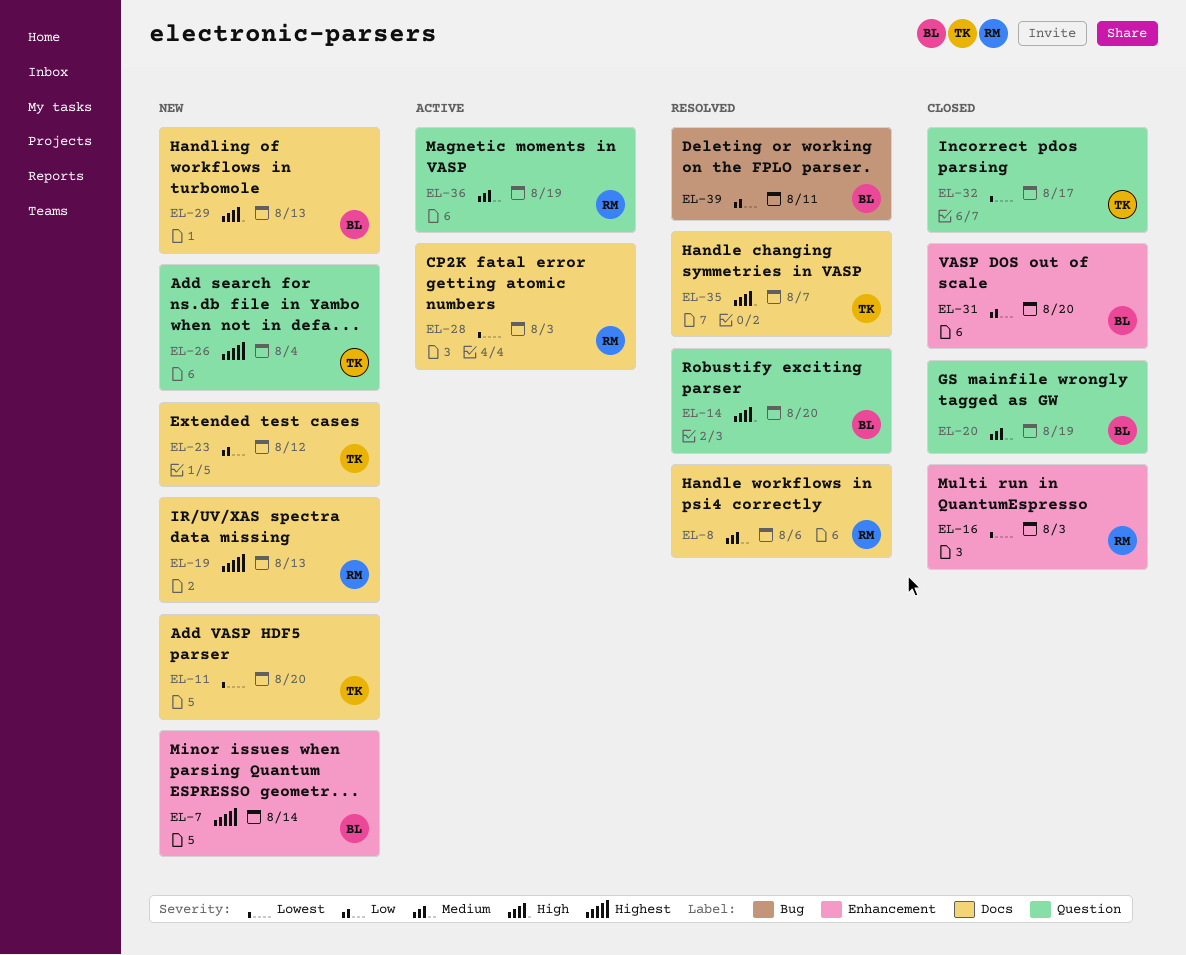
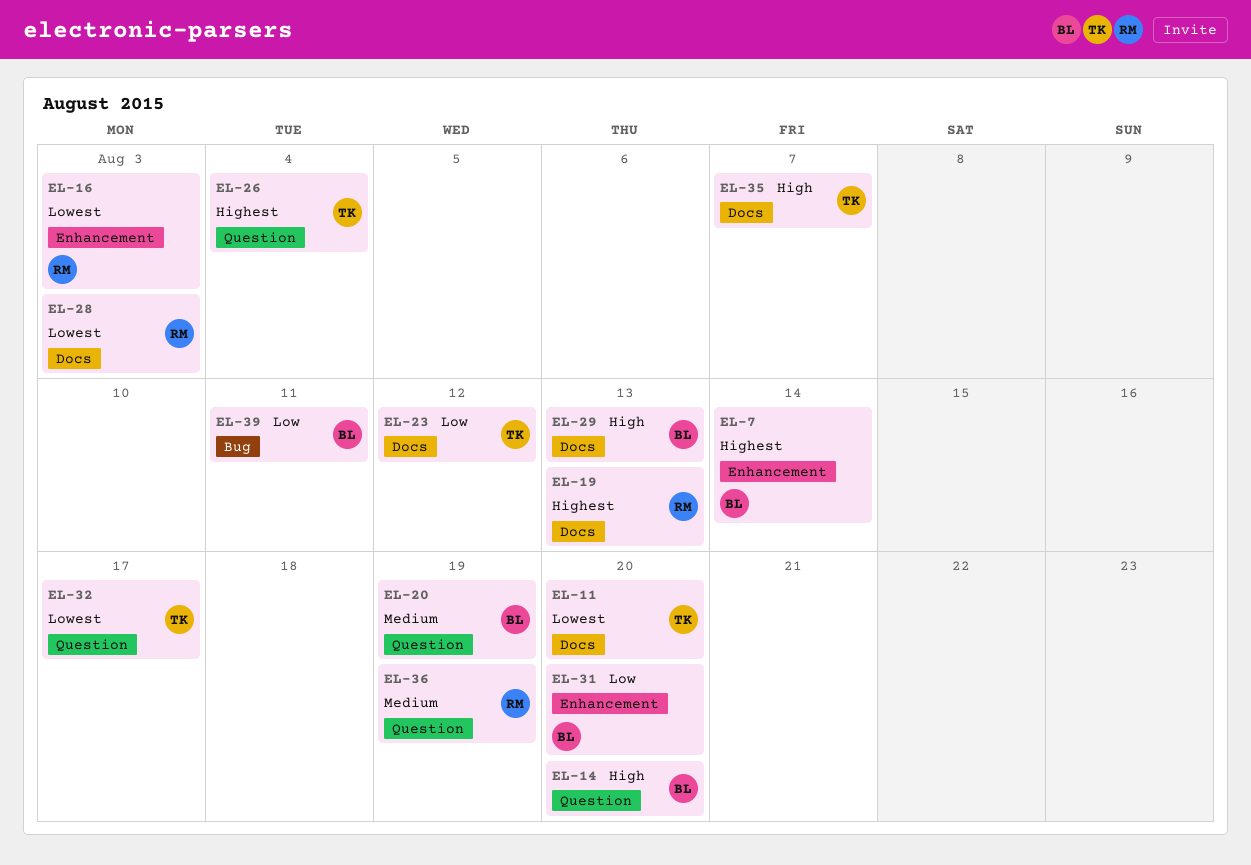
EL-8: present -> none

